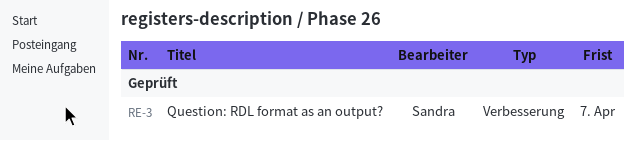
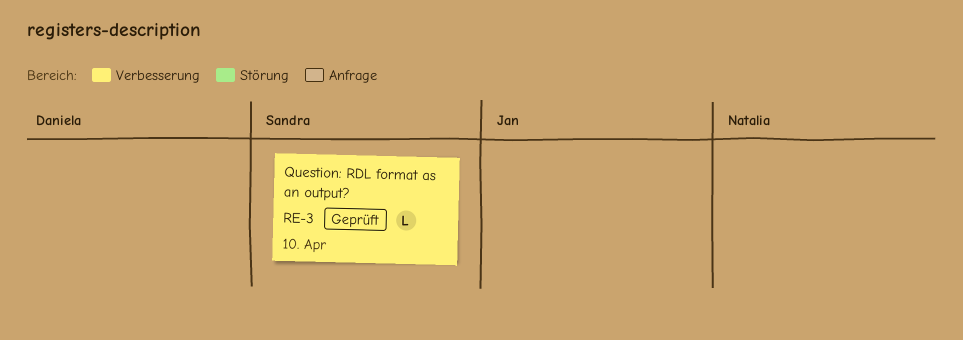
RE-3, due: Apr 7 -> Apr 10

